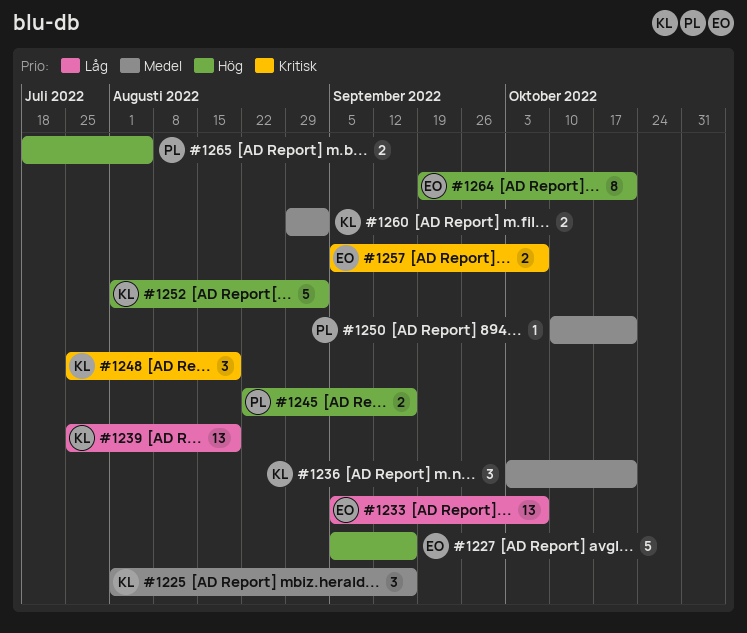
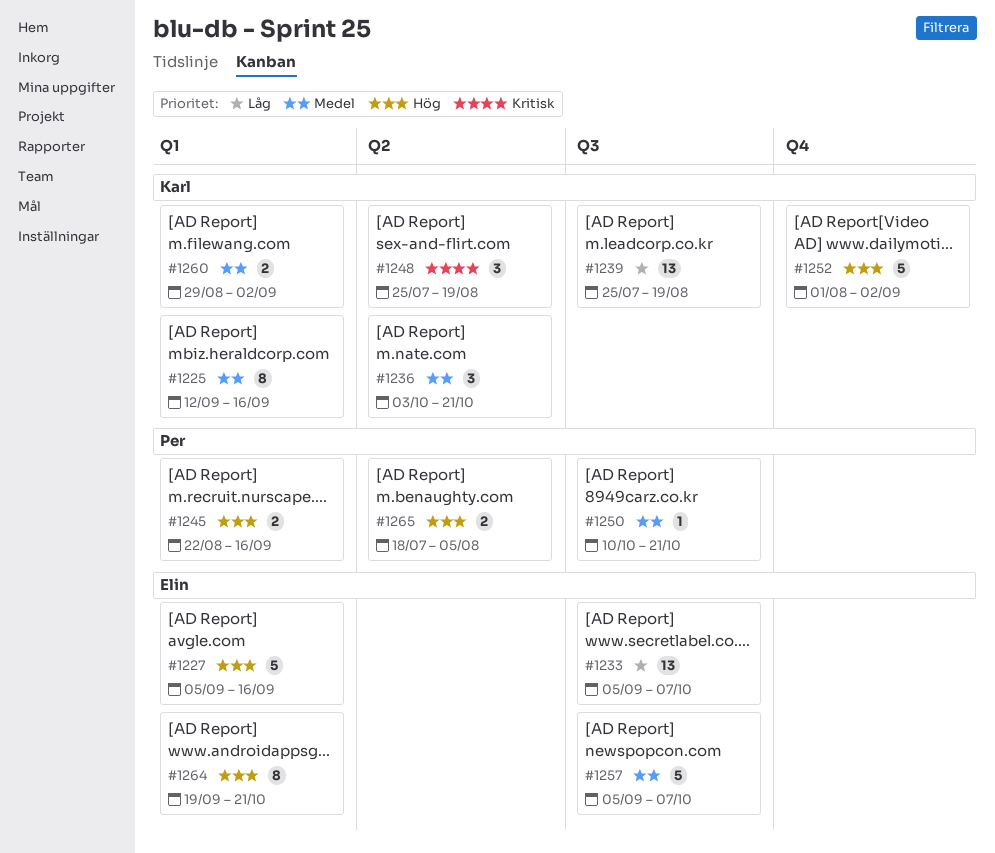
#1225, estimate: 3 -> 8
#1225, start: Aug 1 -> Sep 12
#1257, priority: Kritisk -> Medel
#1257, estimate: 2 -> 5

